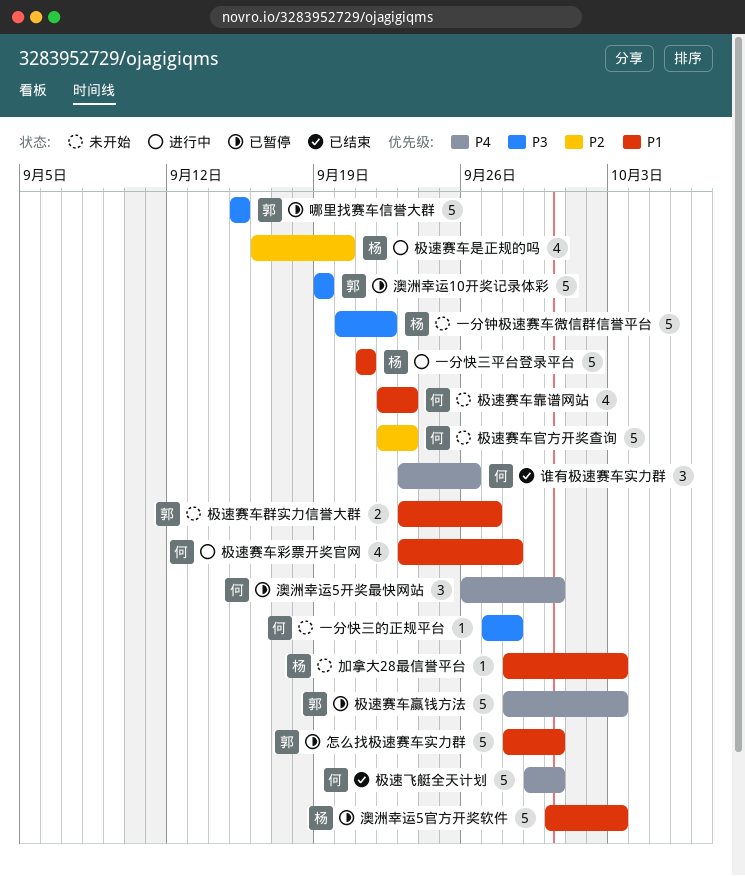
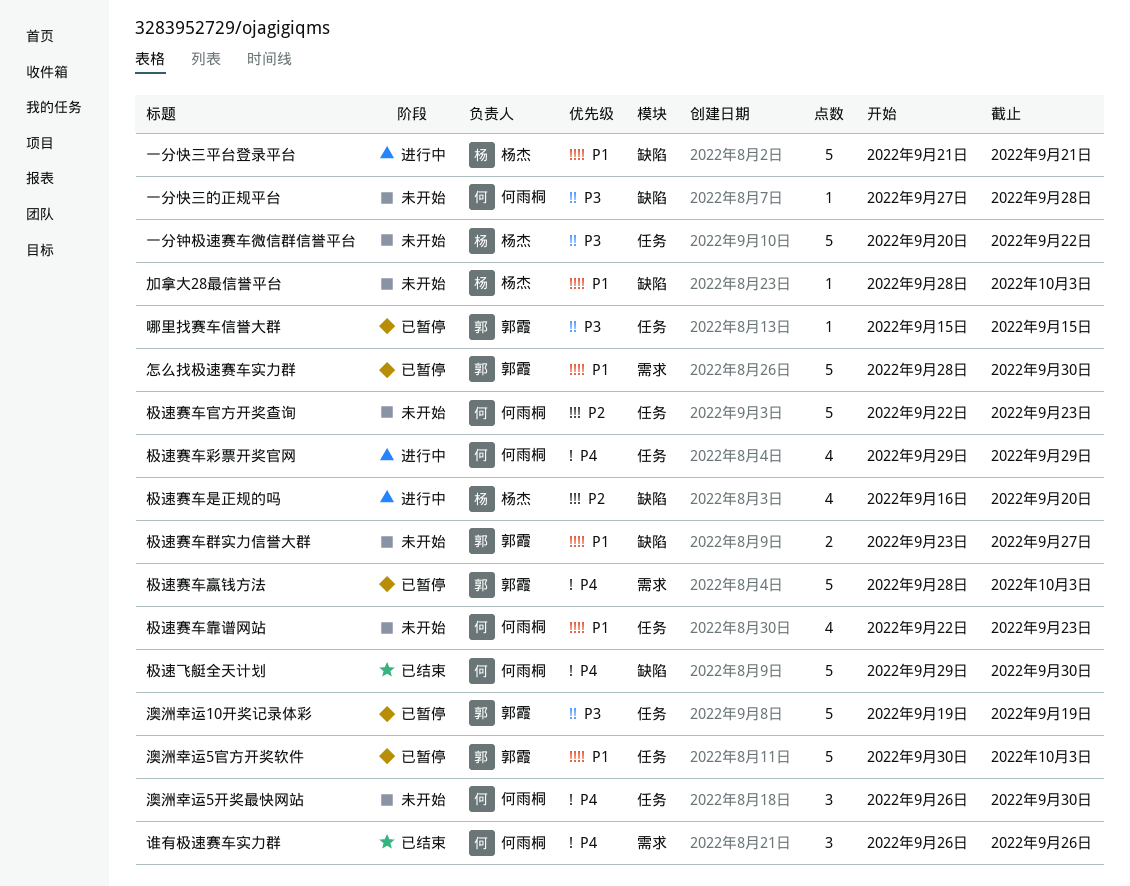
哪里找赛车信誉大群, estimate: 5 -> 1
极速赛车彩票开奖官网, priority: P1 -> P4
极速赛车彩票开奖官网, start: Sep 23 -> Sep 29
极速赛车彩票开奖官网, due: Sep 28 -> Sep 29
澳洲幸运5官方开奖软件, owner: 杨杰 -> 郭霞
澳洲幸运5开奖最快网站, status: 已暂停 -> 未开始
谁有极速赛车实力群, start: Sep 23 -> Sep 26

